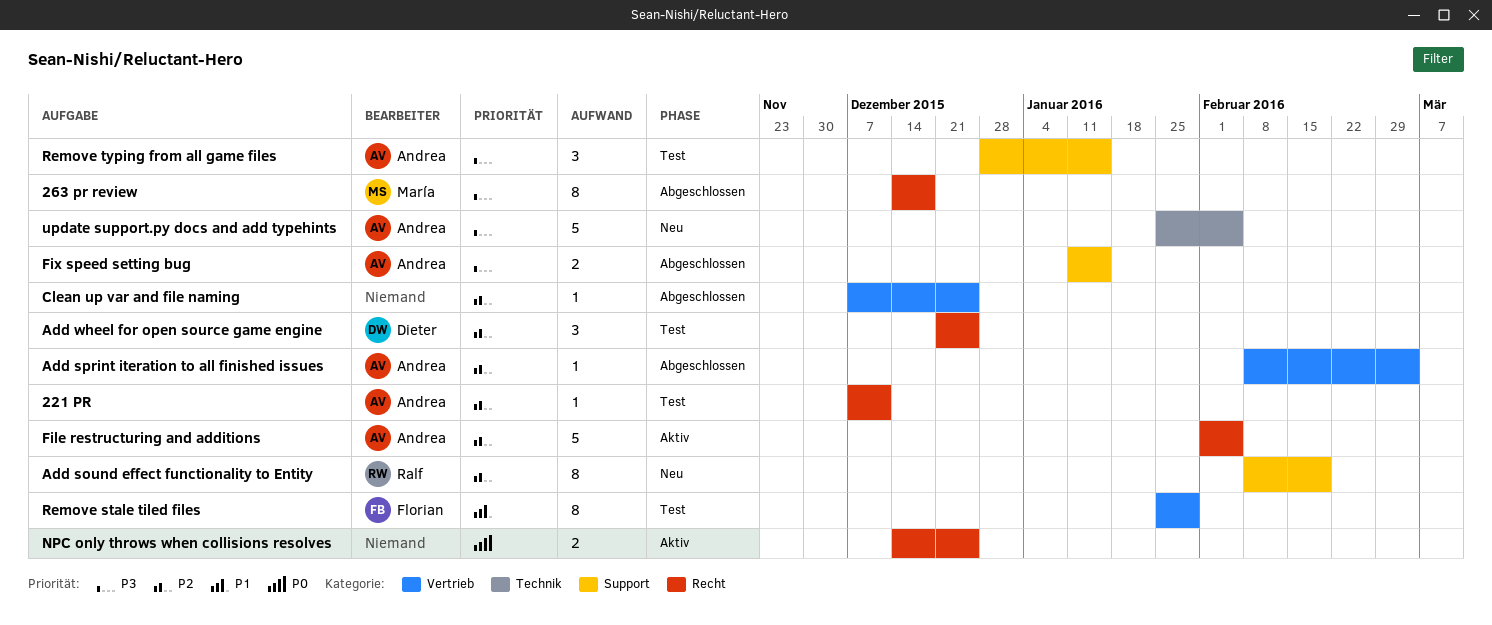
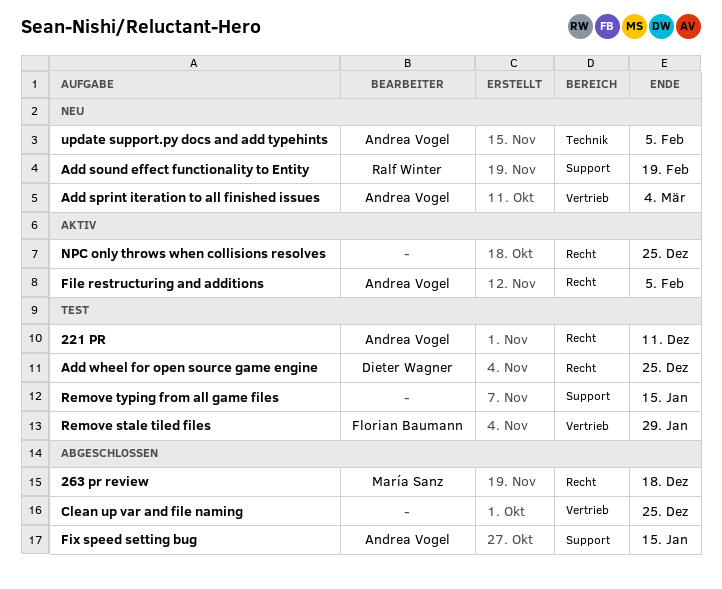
Add sprint iteration to all finished issues, status: Abgeschlossen -> Neu
Remove typing from all game files, owner: Andrea Vogel -> none

